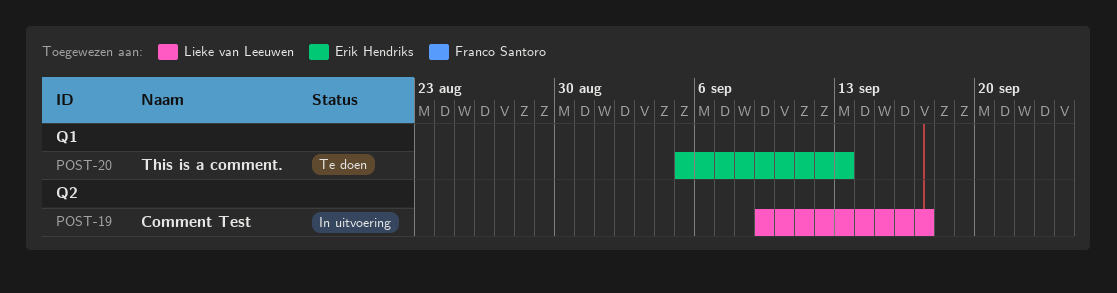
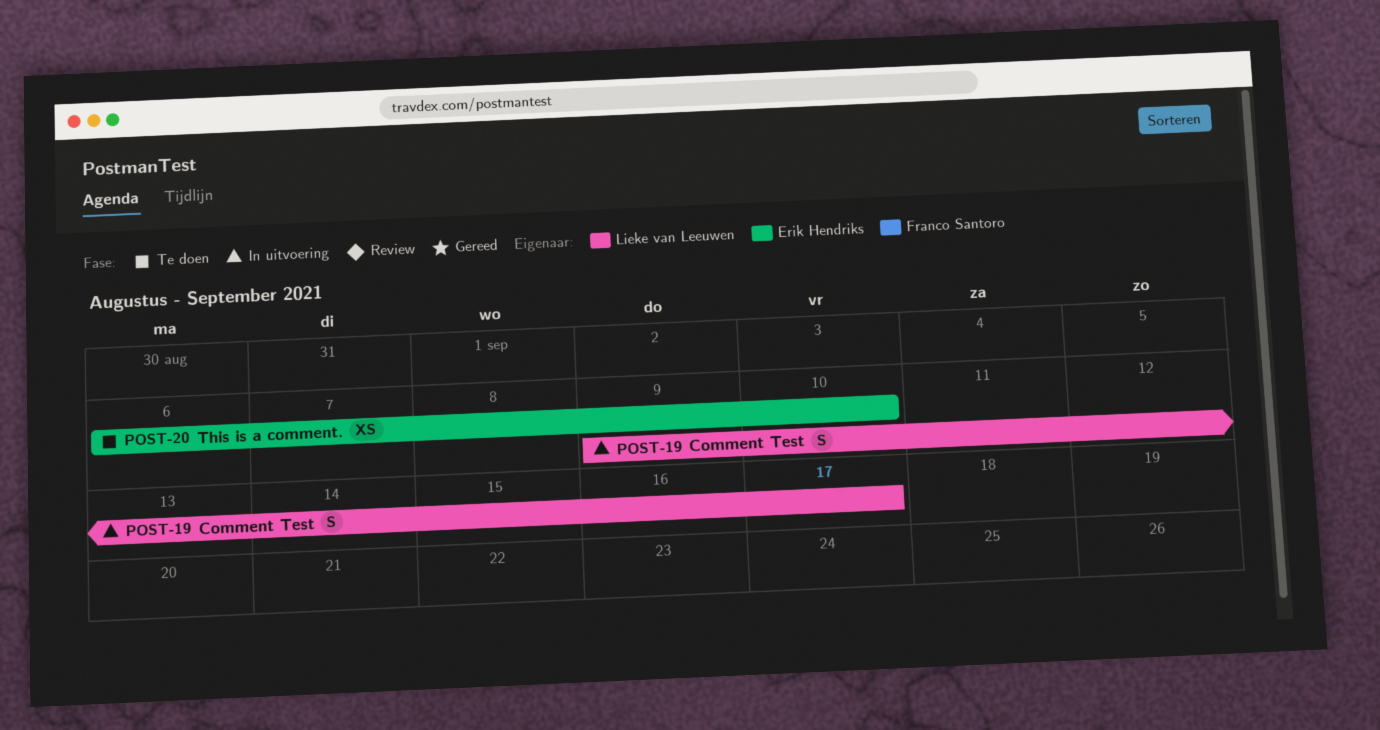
POST-20, start: Sep 5 -> Sep 6
POST-20, due: Sep 13 -> Sep 10

